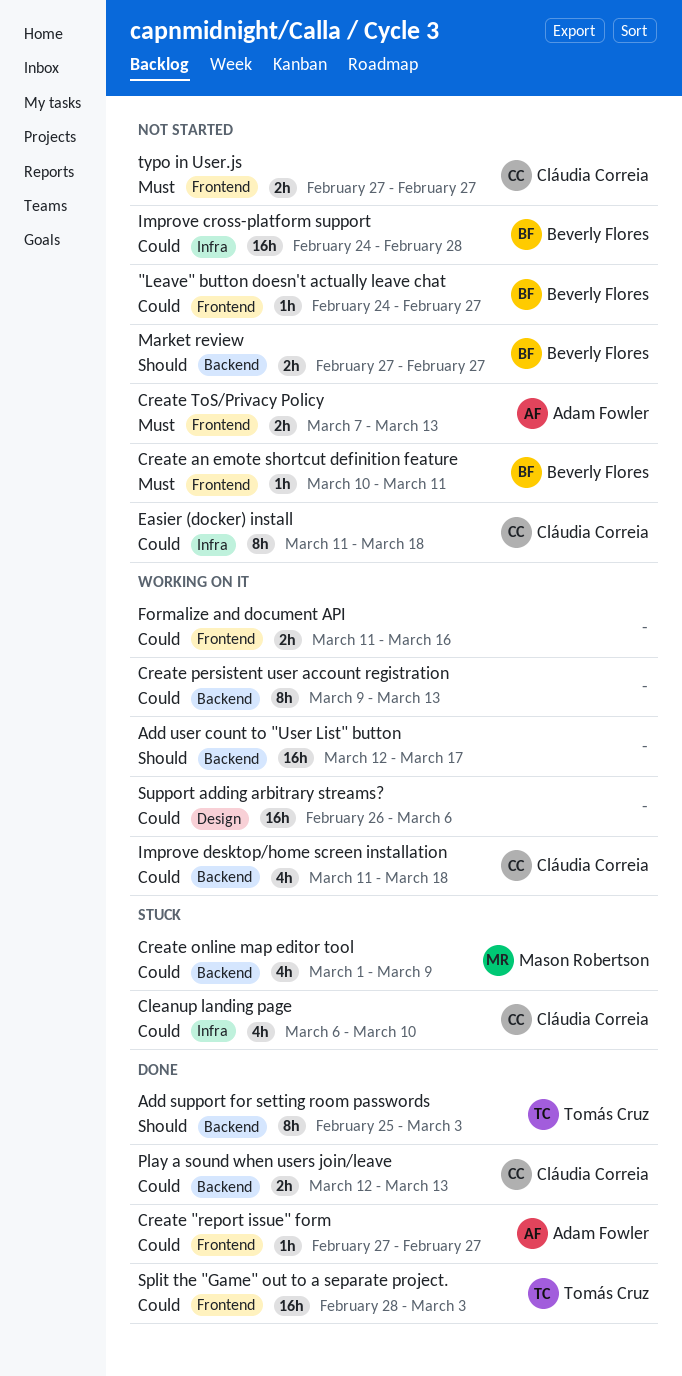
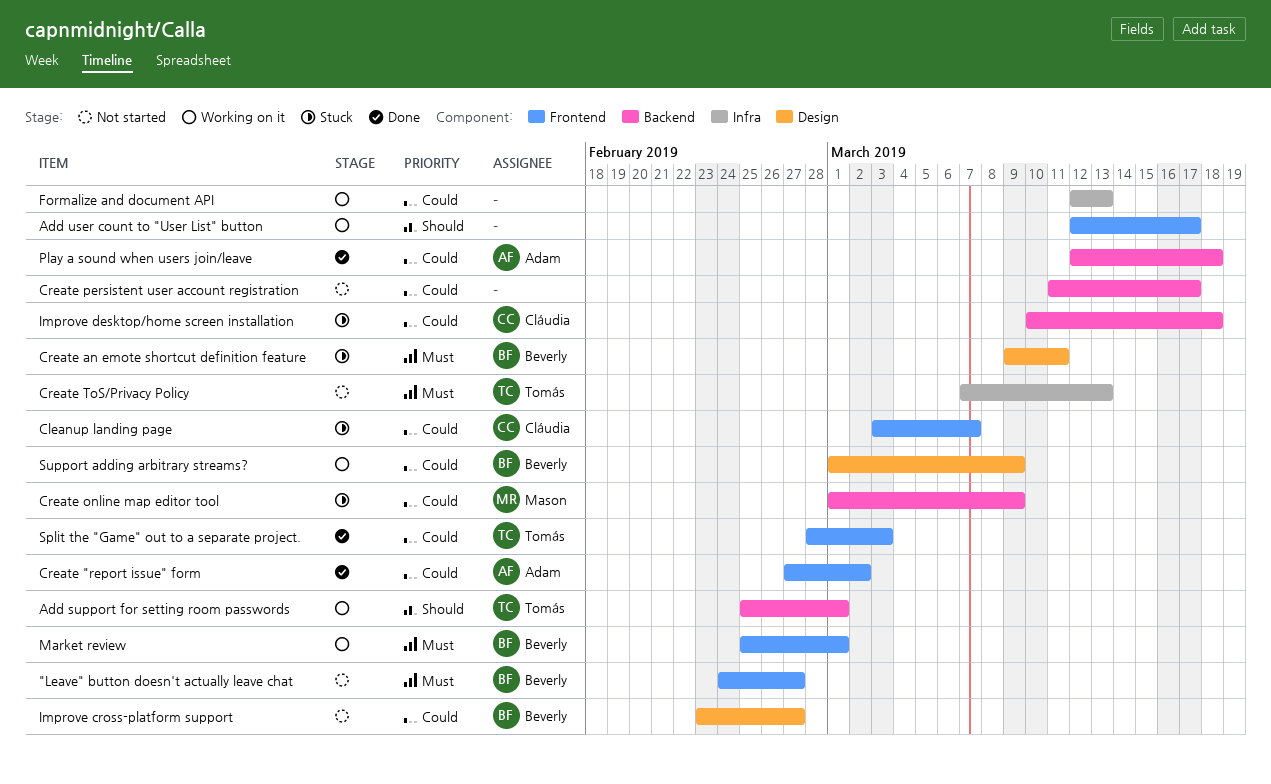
"Leave" button doesn't actually leave chat, priority: Could -> Must
Add support for setting room passwords, status: Done -> Working on it
Add support for setting room passwords, due: Mar 3 -> Mar 1
Add user count to "User List" button, label: Backend -> Frontend
Cleanup landing page, label: Infra -> Frontend
Cleanup landing page, start: Mar 6 -> Mar 3
Cleanup landing page, due: Mar 10 -> Mar 7
Create "report issue" form, due: Feb 27 -> Mar 2
Create an emote shortcut definition feature, status: Not started -> Stuck
Create an emote shortcut definition feature, label: Frontend -> Design
Create an emote shortcut definition feature, start: Mar 10 -> Mar 9
Create persistent user account registration, status: Working on it -> Not started
Create persistent user account registration, start: Mar 9 -> Mar 11
Create persistent user account registration, due: Mar 13 -> Mar 17
Create ToS/Privacy Policy, owner: Adam Fowler -> Tomás Cruz
Create ToS/Privacy Policy, label: Frontend -> Infra
Easier (docker) install: present -> none
Formalize and document API, label: Frontend -> Infra
Formalize and document API, start: Mar 11 -> Mar 12
Formalize and document API, due: Mar 16 -> Mar 13
Improve cross-platform support, label: Infra -> Design
Improve cross-platform support, start: Feb 24 -> Feb 23
Improve cross-platform support, due: Feb 28 -> Feb 27
Improve desktop/home screen installation, status: Working on it -> Stuck
Improve desktop/home screen installation, start: Mar 11 -> Mar 10
Market review, status: Not started -> Working on it
Market review, priority: Should -> Must
Market review, label: Backend -> Frontend
Market review, start: Feb 27 -> Feb 25
Market review, due: Feb 27 -> Mar 1
Play a sound when users join/leave, owner: Cláudia Correia -> Adam Fowler
Play a sound when users join/leave, due: Mar 13 -> Mar 18
Support adding arbitrary streams?, owner: none -> Beverly Flores
Support adding arbitrary streams?, start: Feb 26 -> Mar 1
Support adding arbitrary streams?, due: Mar 6 -> Mar 9
typo in User.js: present -> none

